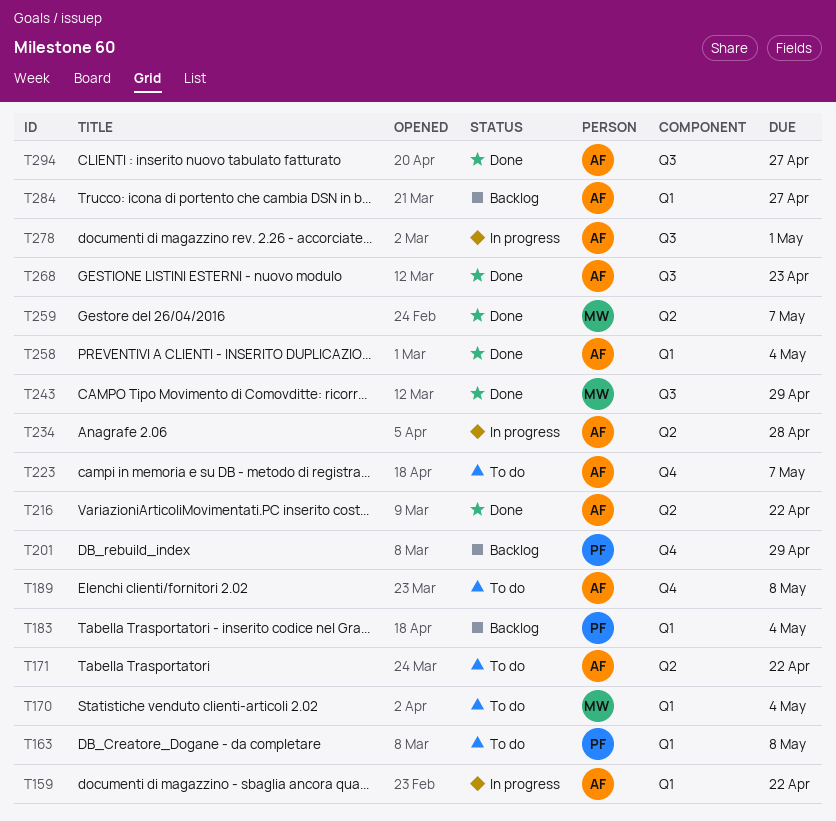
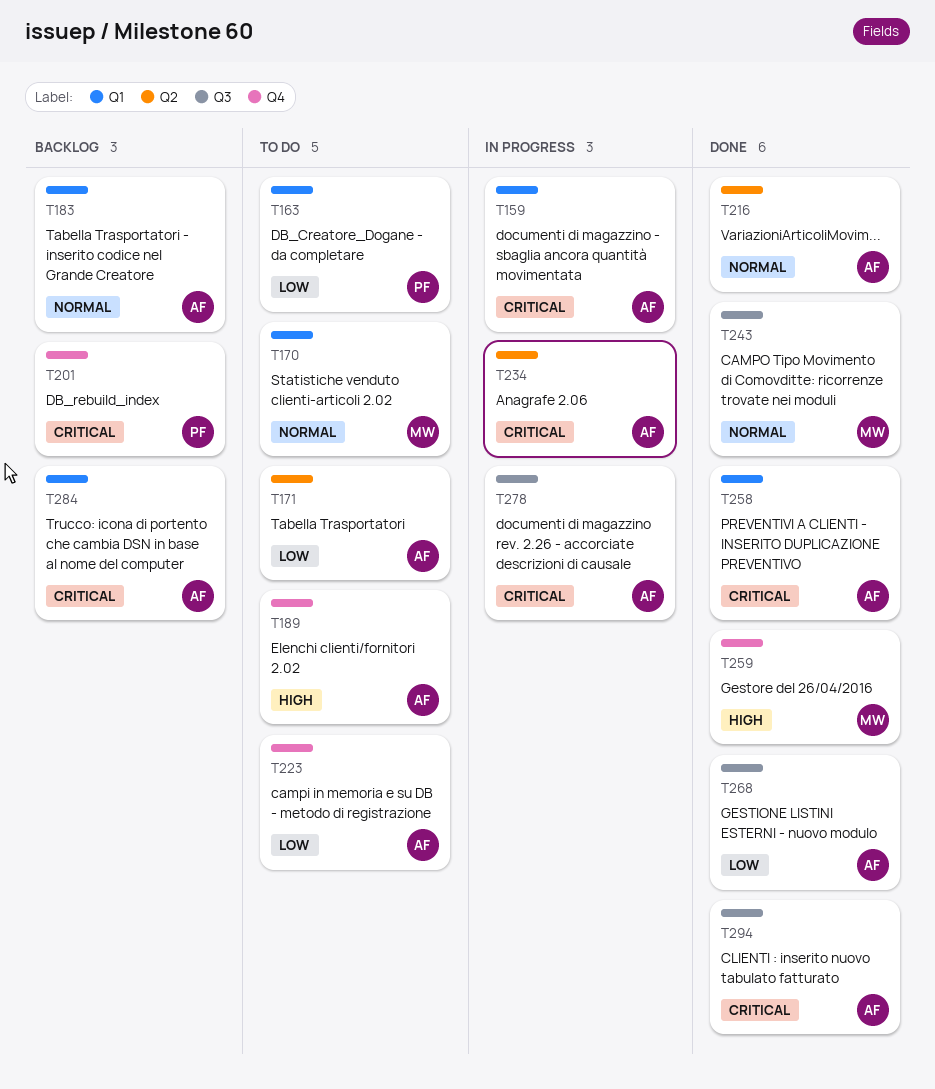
T183, owner: PF -> AF
T259, label: Q2 -> Q4

